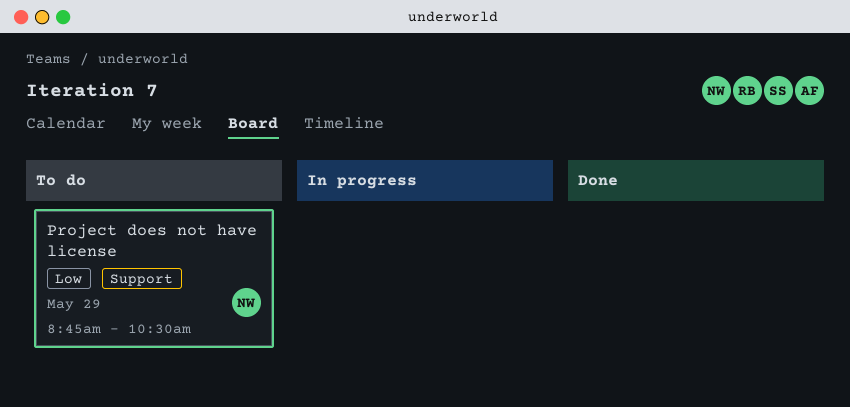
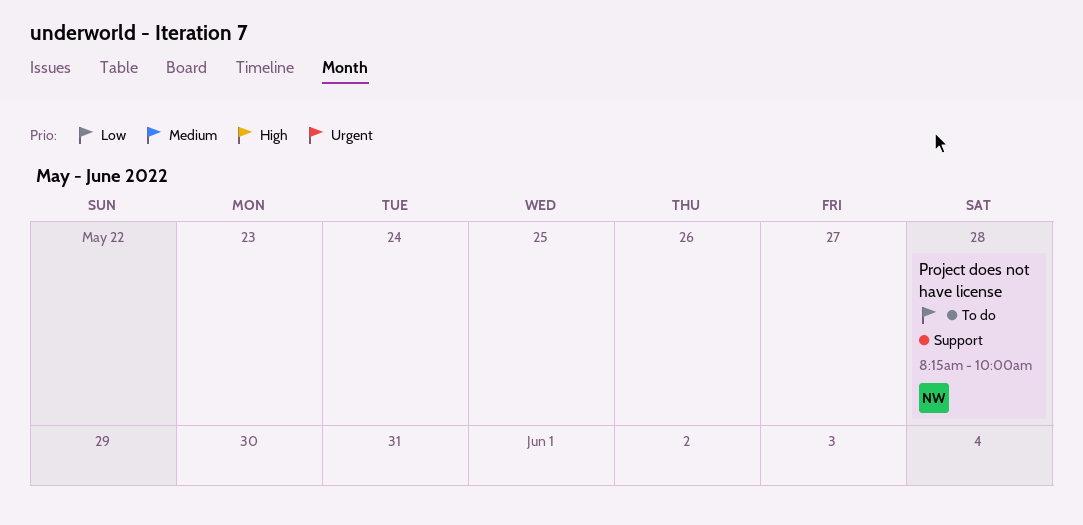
Project does not have license, day: May 29 -> May 28
Project does not have license, begins: 08:45 -> 08:15
Project does not have license, ends: 10:30 -> 10:00

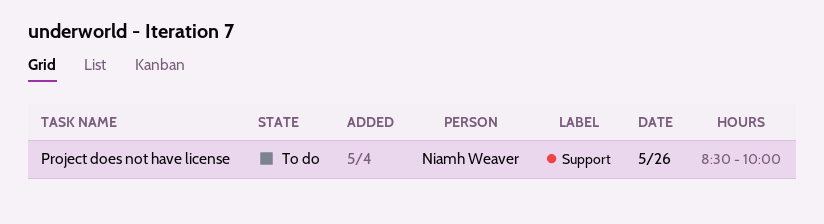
Project does not have license, day: May 28 -> May 26
Project does not have license, begins: 08:15 -> 08:30

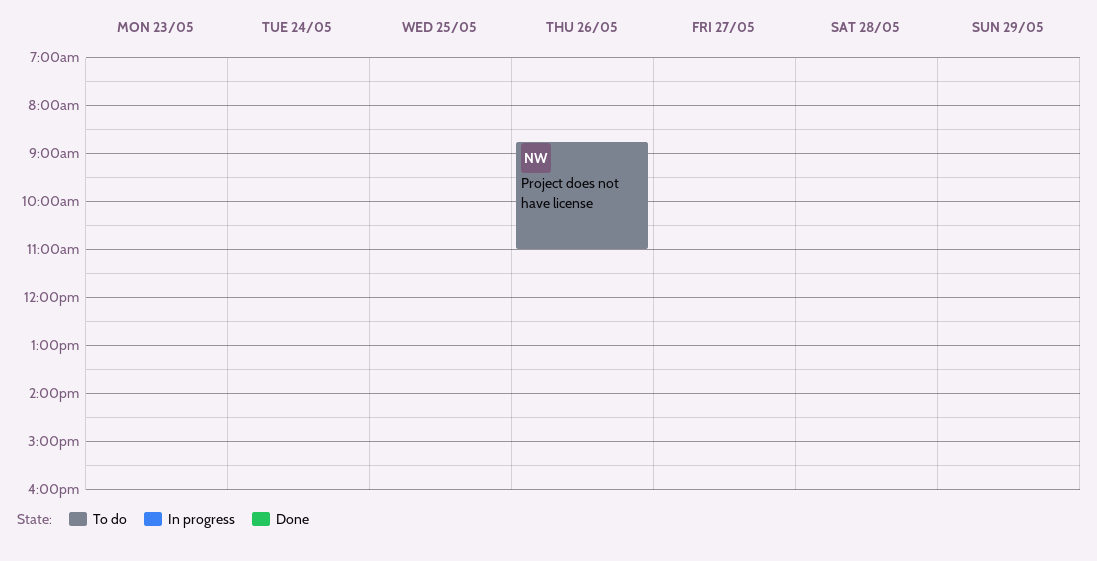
Project does not have license, begins: 08:30 -> 08:45
Project does not have license, ends: 10:00 -> 11:00

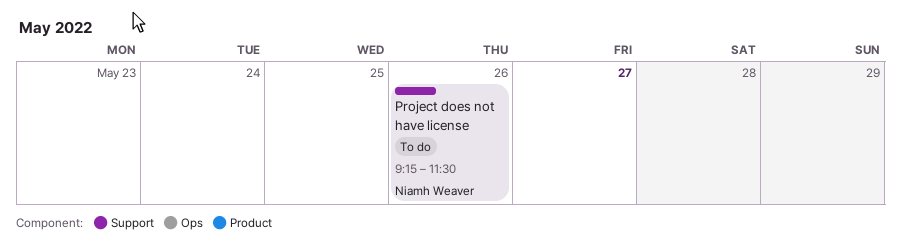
Project does not have license, begins: 08:45 -> 09:15
Project does not have license, ends: 11:00 -> 11:30

